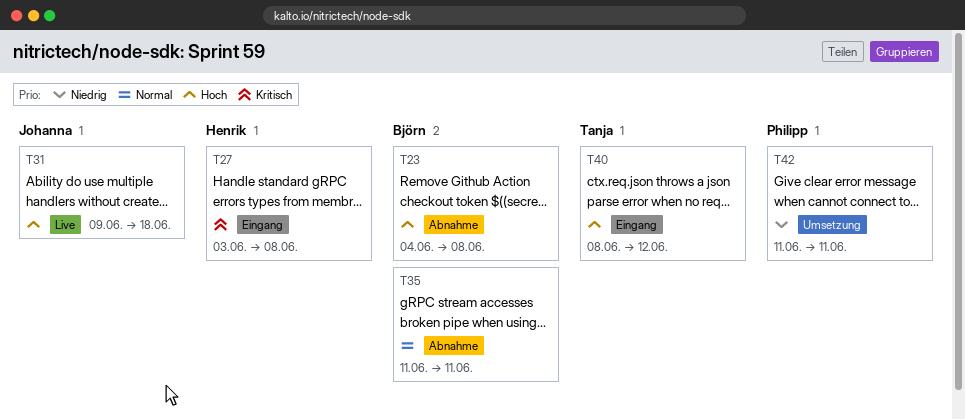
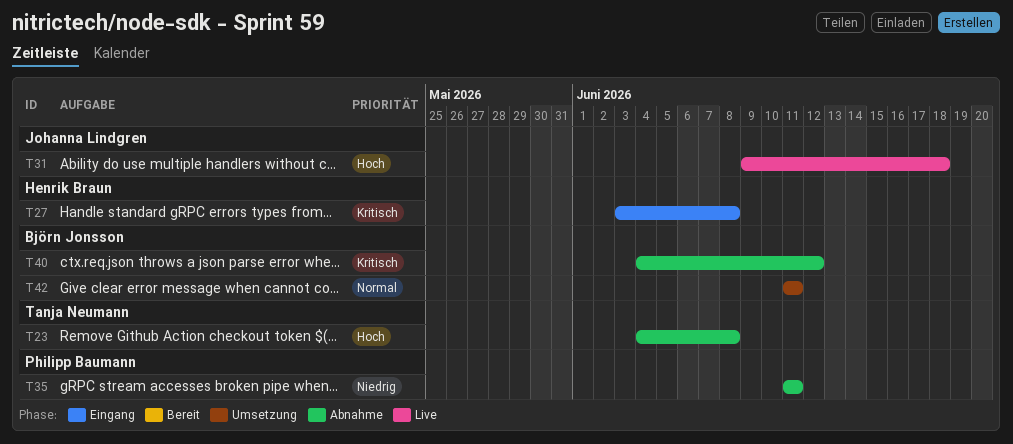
T23, owner: Björn Jonsson -> Tanja Neumann
T35, owner: Björn Jonsson -> Philipp Baumann
T35, priority: Normal -> Niedrig
T40, status: Eingang -> Abnahme
T40, owner: Tanja Neumann -> Björn Jonsson
T40, priority: Hoch -> Kritisch
T40, start: Jun 8 -> Jun 4
T42, owner: Philipp Baumann -> Björn Jonsson
T42, priority: Niedrig -> Normal

